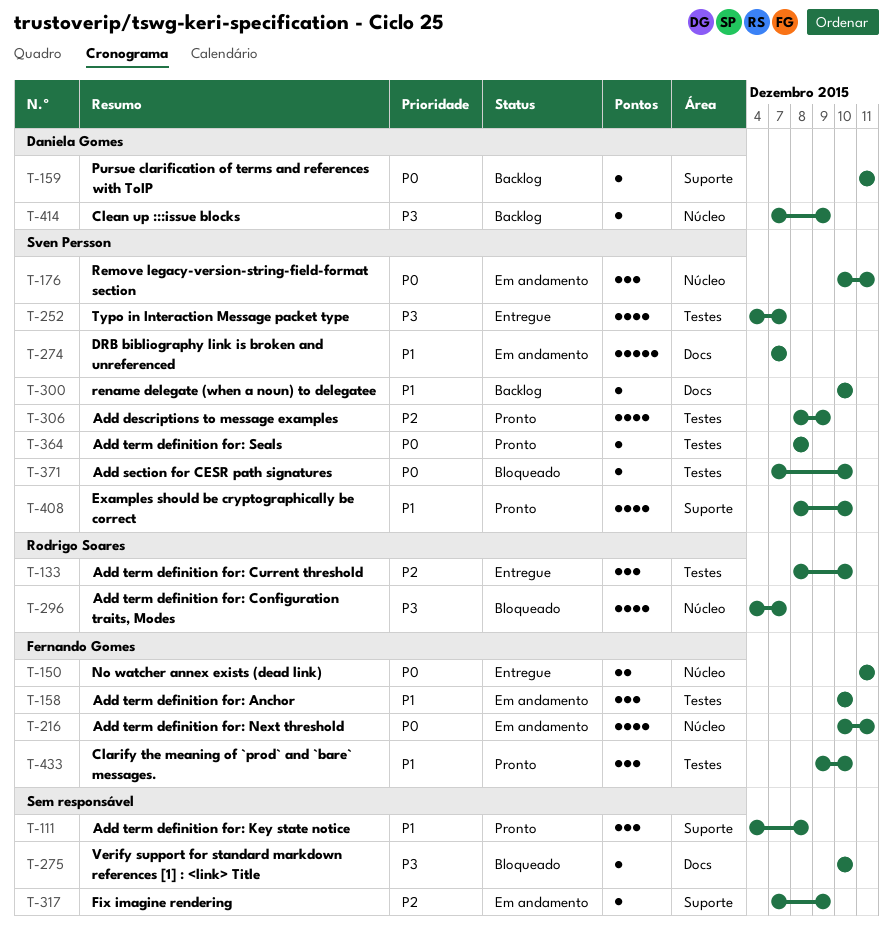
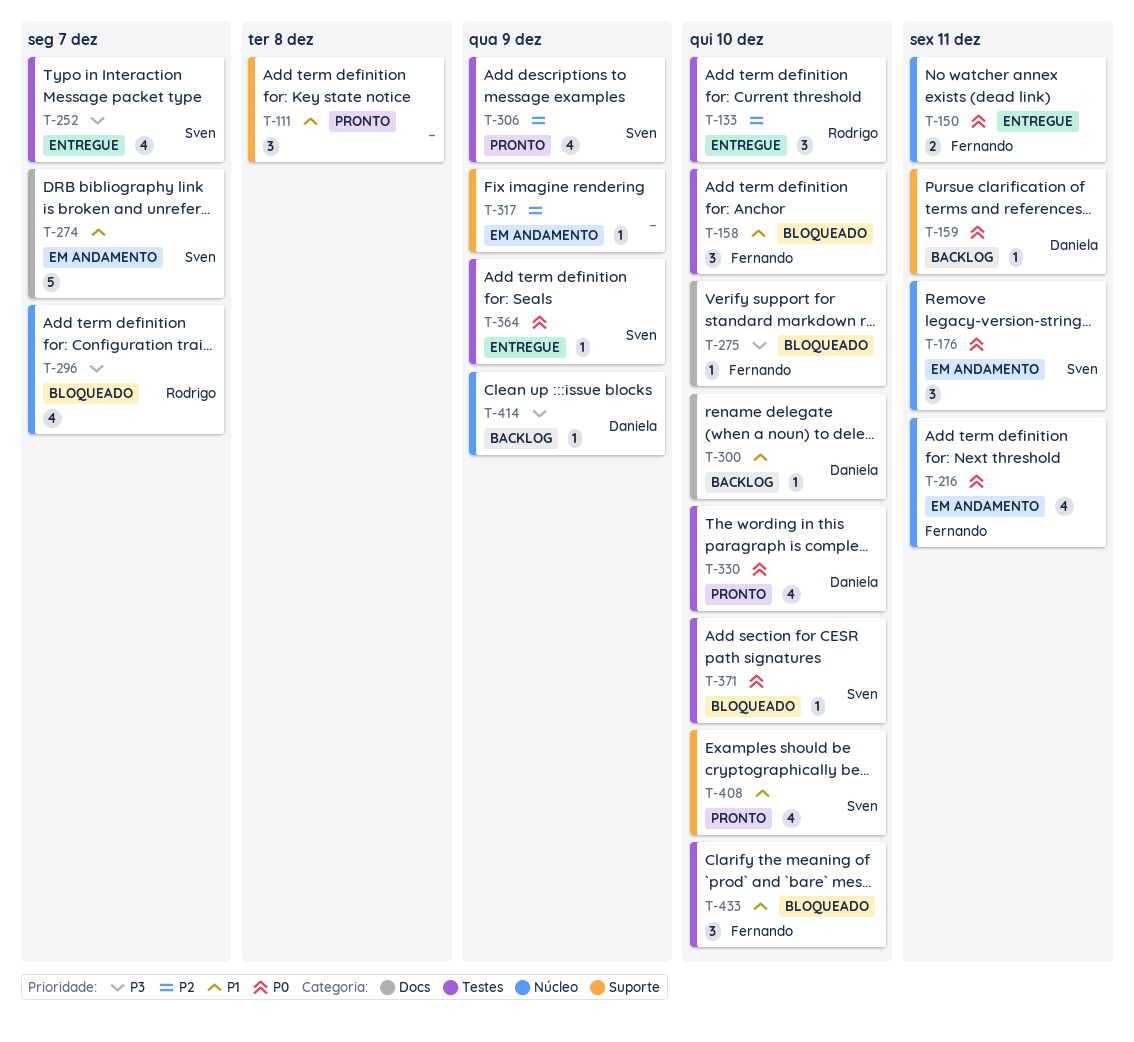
T-158, status: Em andamento -> Bloqueado
T-275, owner: none -> Fernando Gomes
T-300, owner: Sven Persson -> Daniela Gomes
T-330: none -> present
T-364, status: Pronto -> Entregue
T-364, due: Dec 8 -> Dec 9
T-433, status: Pronto -> Bloqueado

